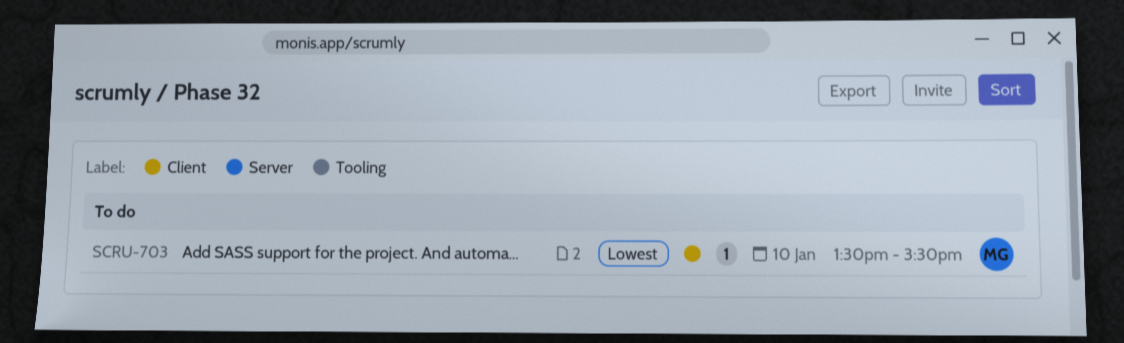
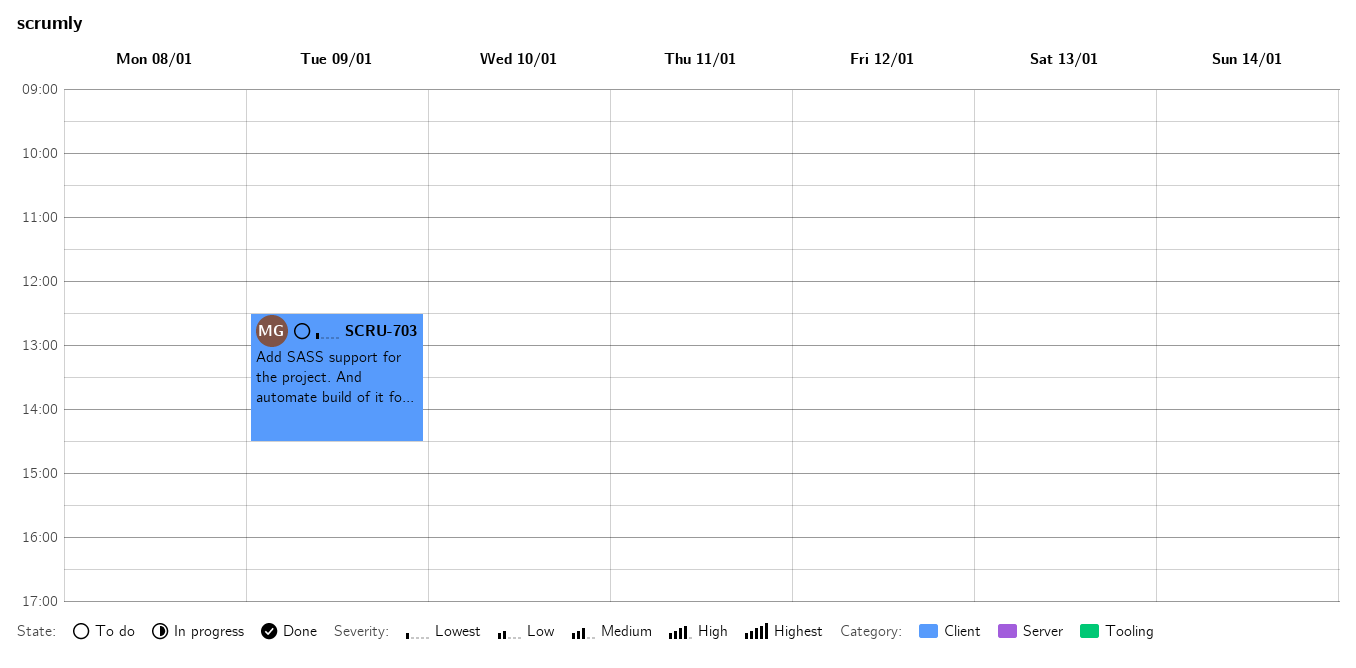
SCRU-703, day: Jan 10 -> Jan 9
SCRU-703, begins: 13:30 -> 12:30
SCRU-703, ends: 15:30 -> 14:30

